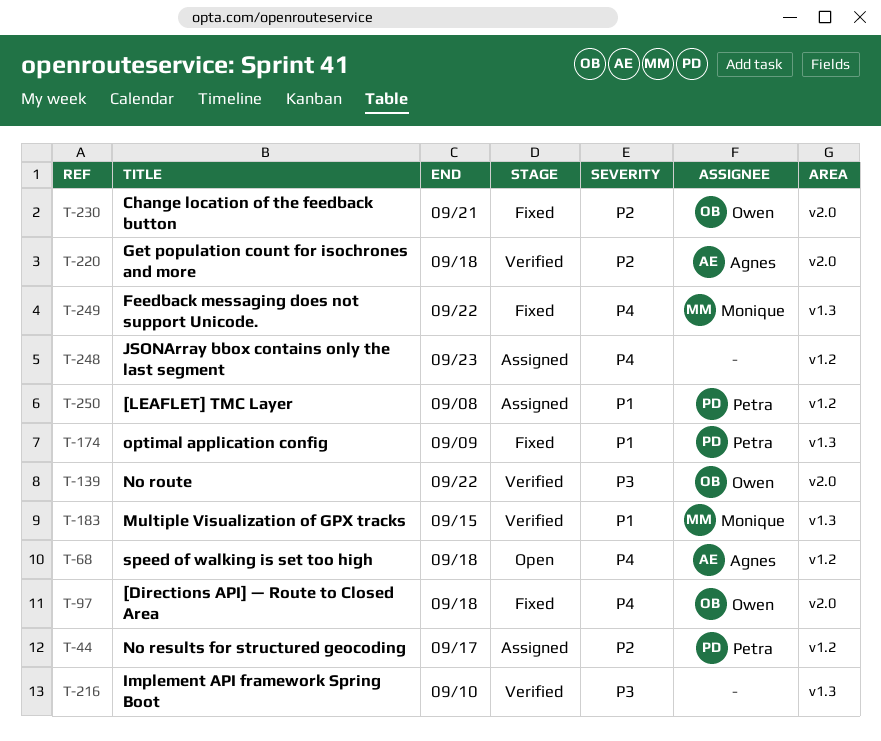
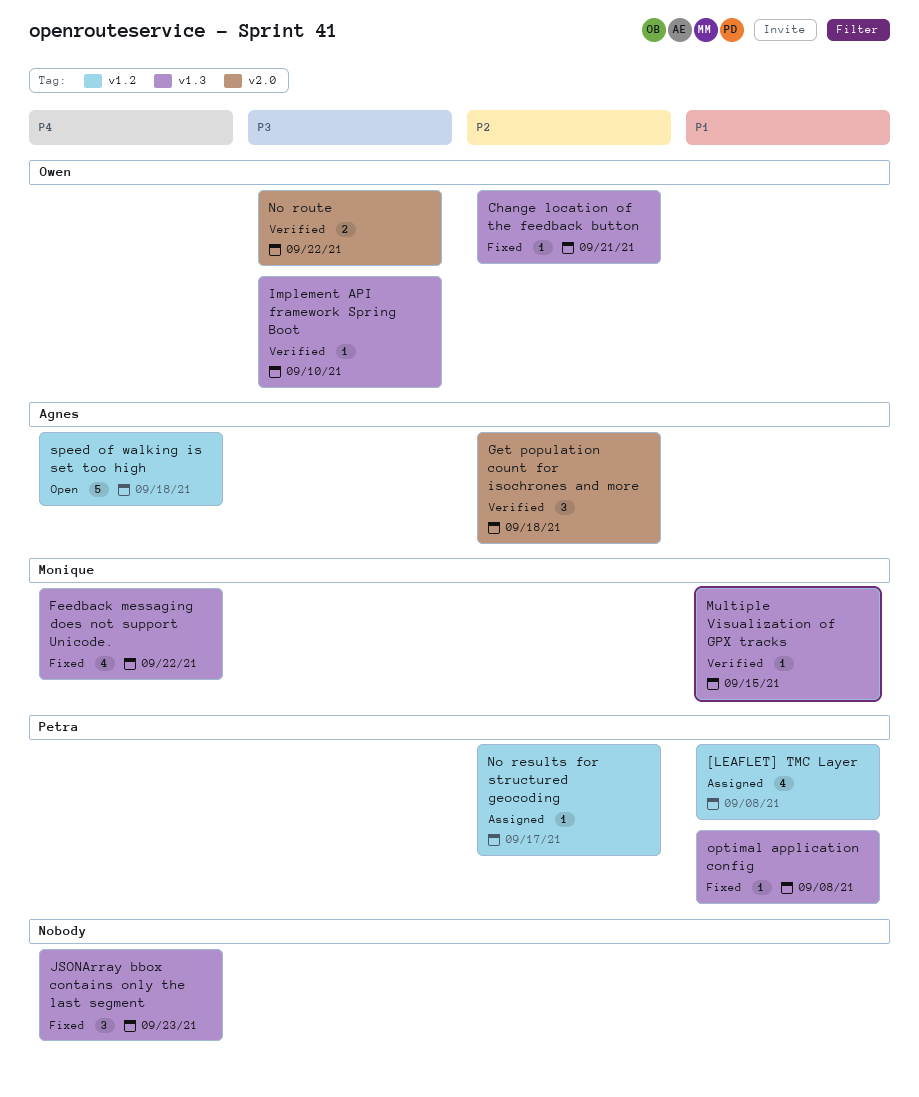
[Directions API] — Route to Closed Area: present -> none
Change location of the feedback button, label: v2.0 -> v1.3
Implement API framework Spring Boot, owner: none -> Owen
JSONArray bbox contains only the last segment, status: Assigned -> Fixed
JSONArray bbox contains only the last segment, label: v1.2 -> v1.3
optimal application config, due: Sep 9 -> Sep 8

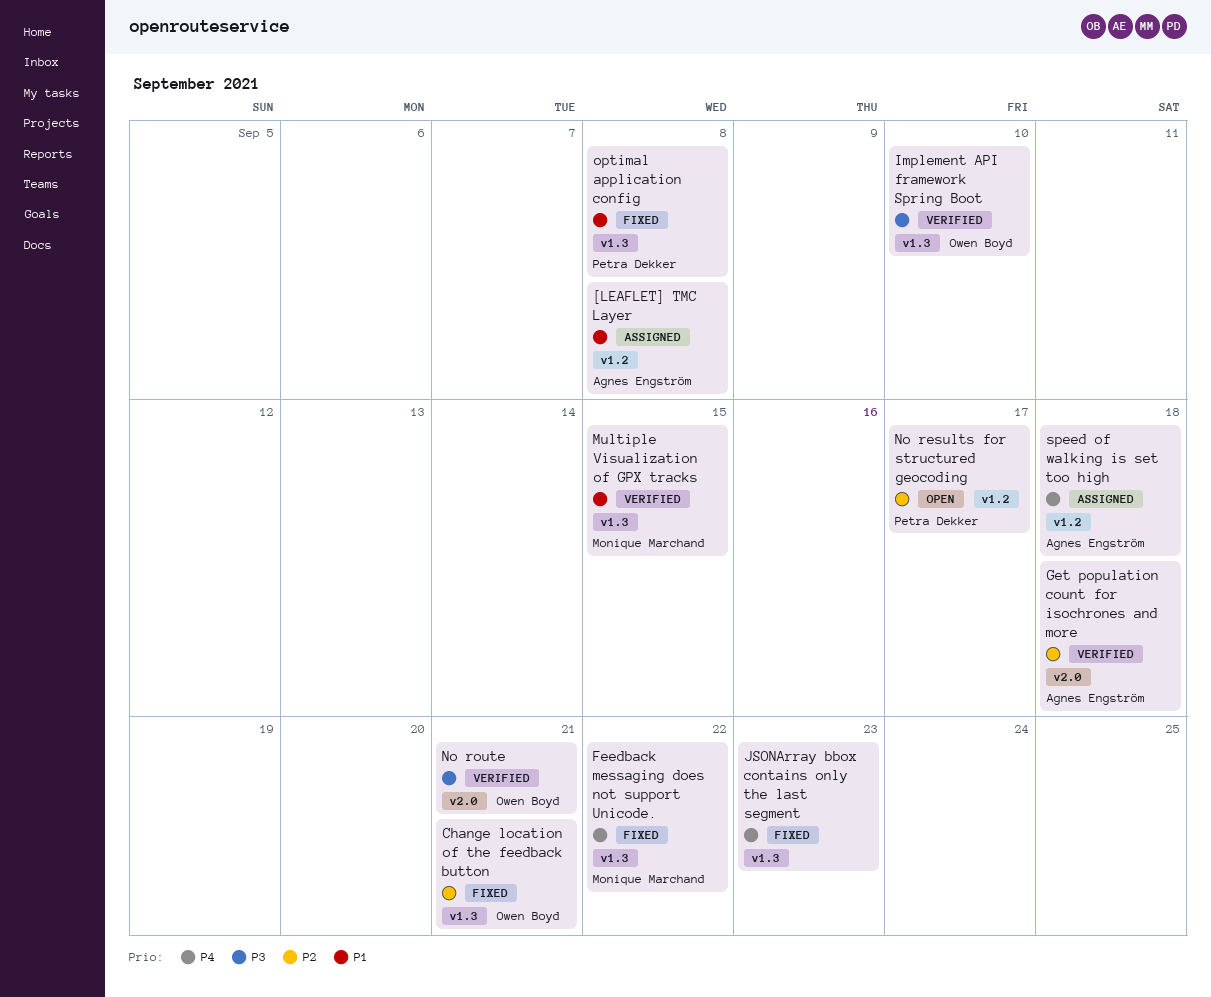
[LEAFLET] TMC Layer, owner: Petra Dekker -> Agnes Engström
No results for structured geocoding, status: Assigned -> Open
No route, due: Sep 22 -> Sep 21
speed of walking is set too high, status: Open -> Assigned

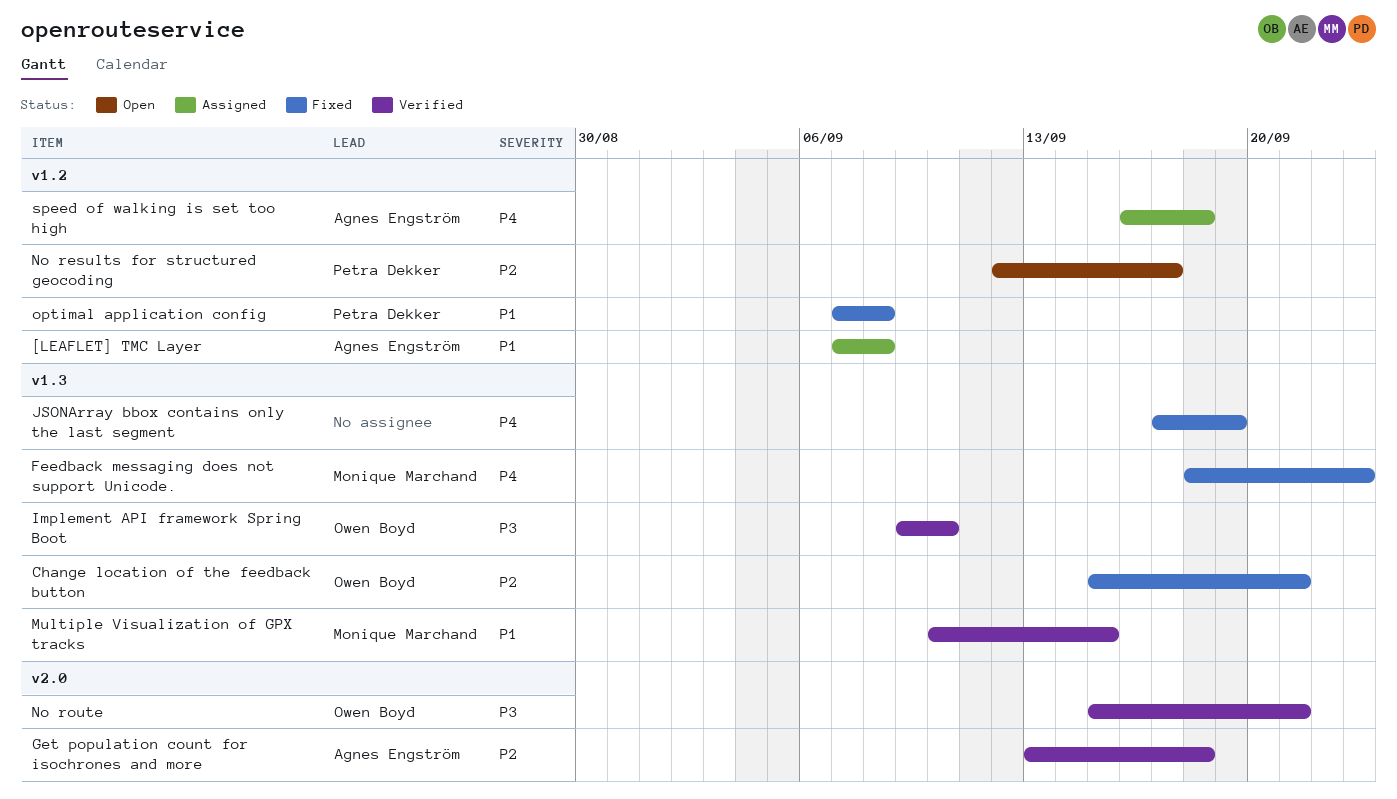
Feedback messaging does not support Unicode., due: Sep 22 -> Sep 23
JSONArray bbox contains only the last segment, due: Sep 23 -> Sep 19
optimal application config, label: v1.3 -> v1.2

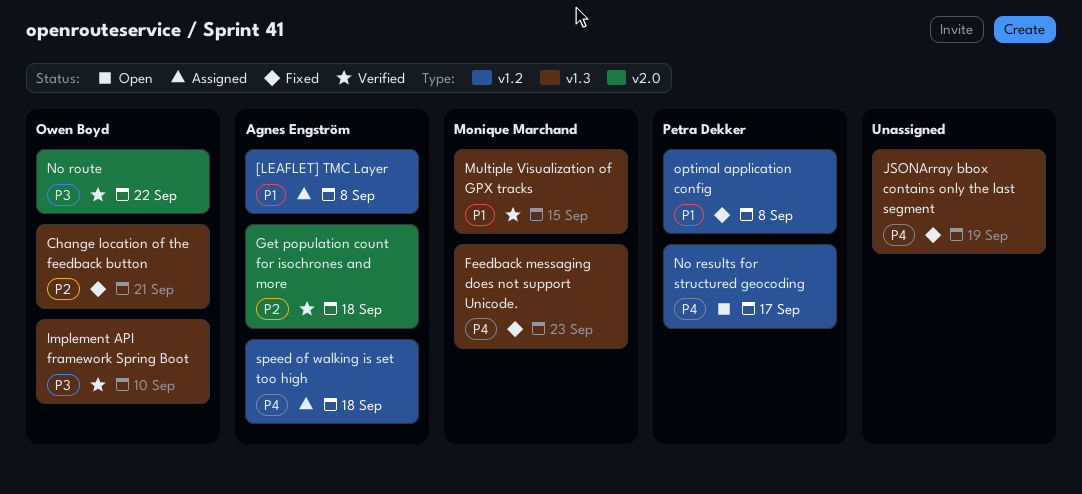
No results for structured geocoding, priority: P2 -> P4
No route, due: Sep 21 -> Sep 22

